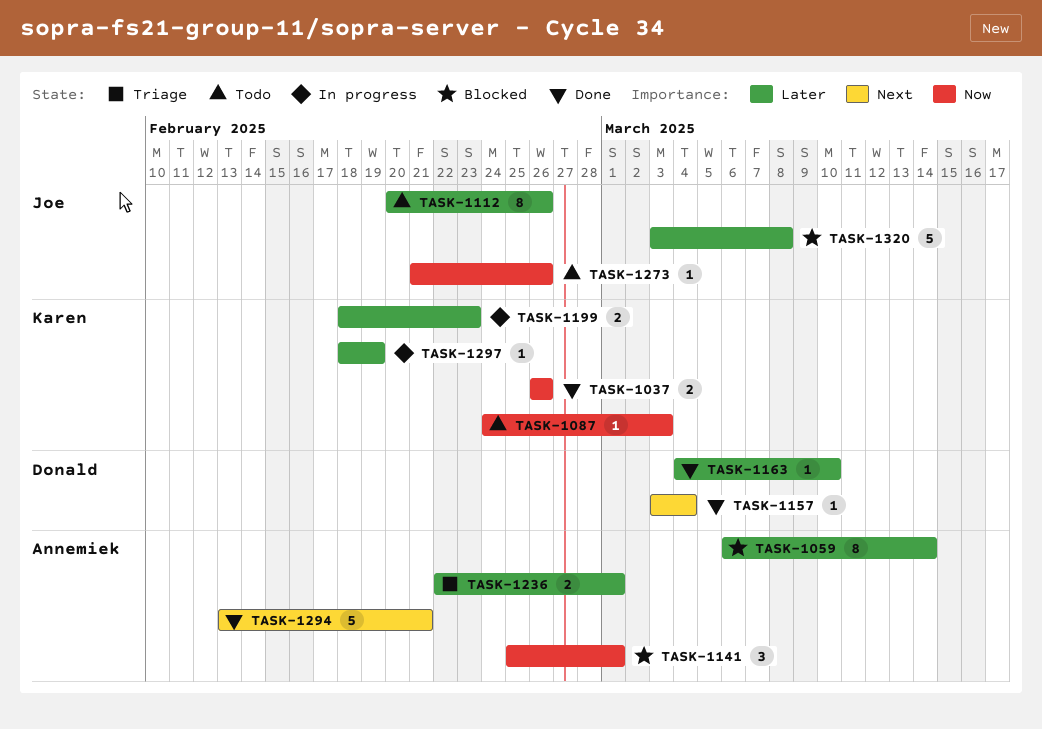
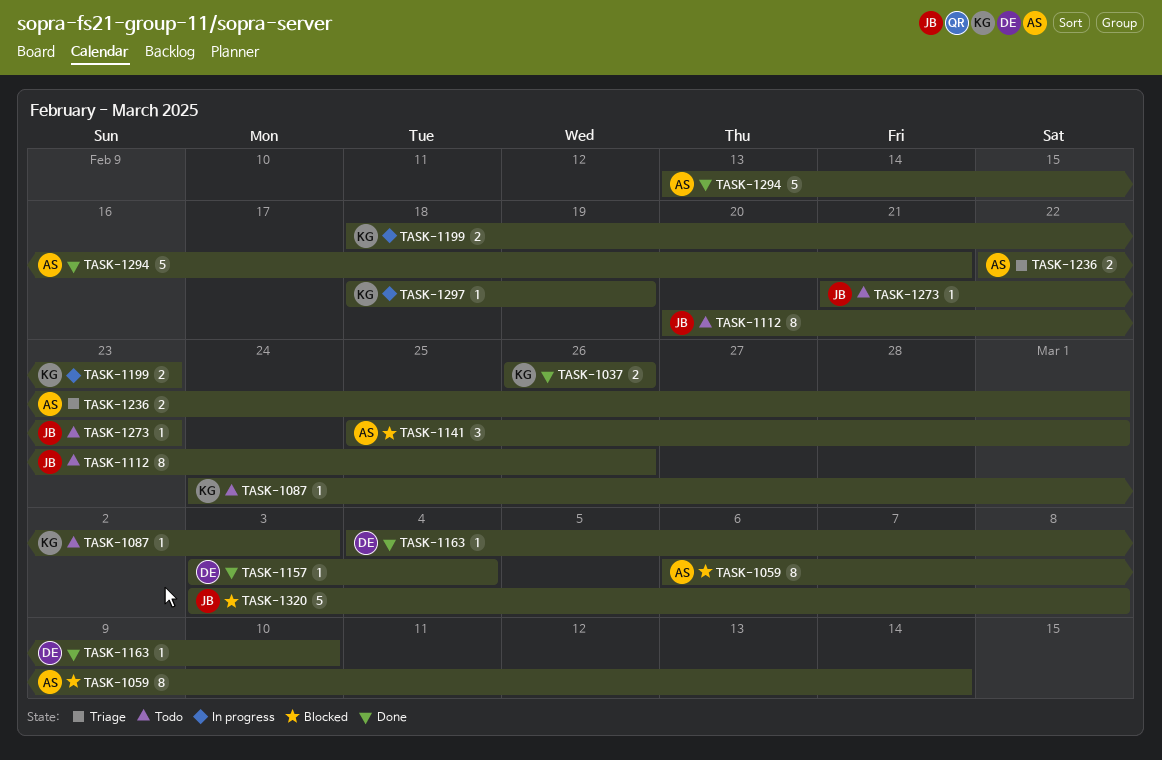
TASK-1273, due: Feb 26 -> Feb 23

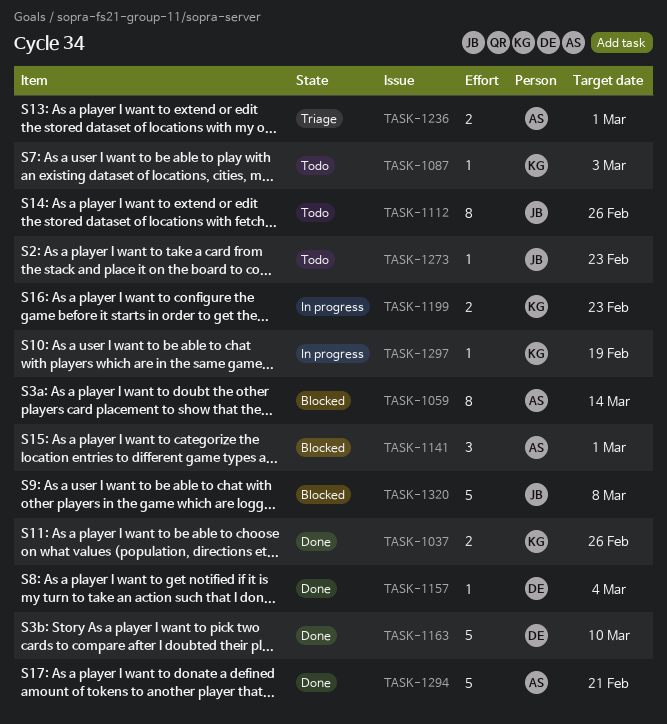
TASK-1163, estimate: 1 -> 5

